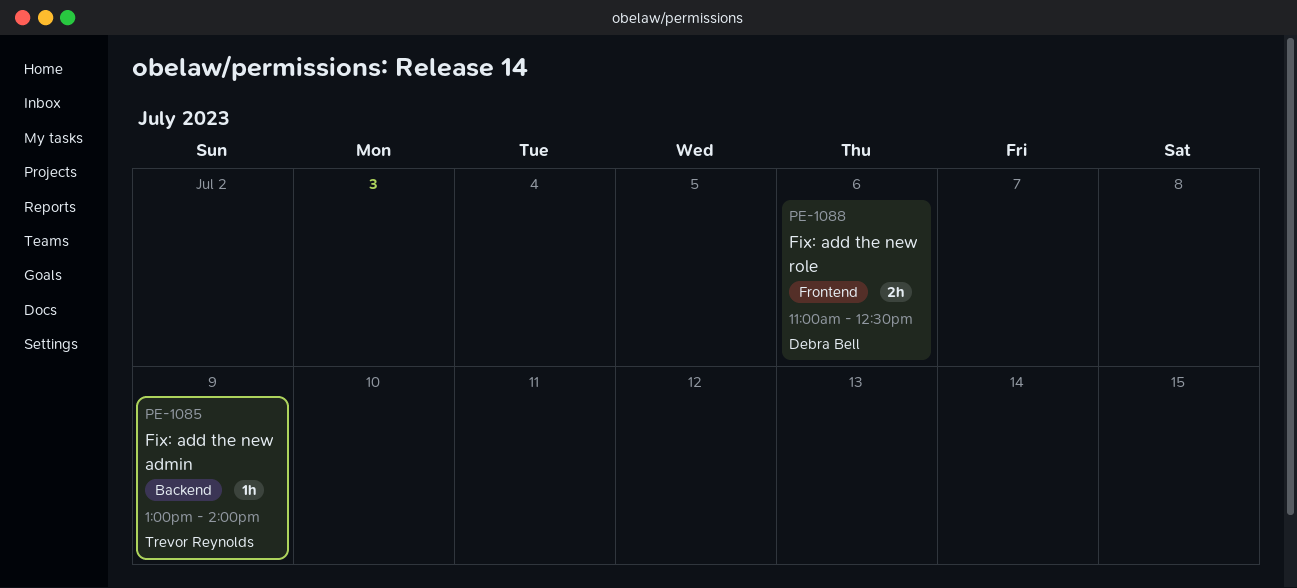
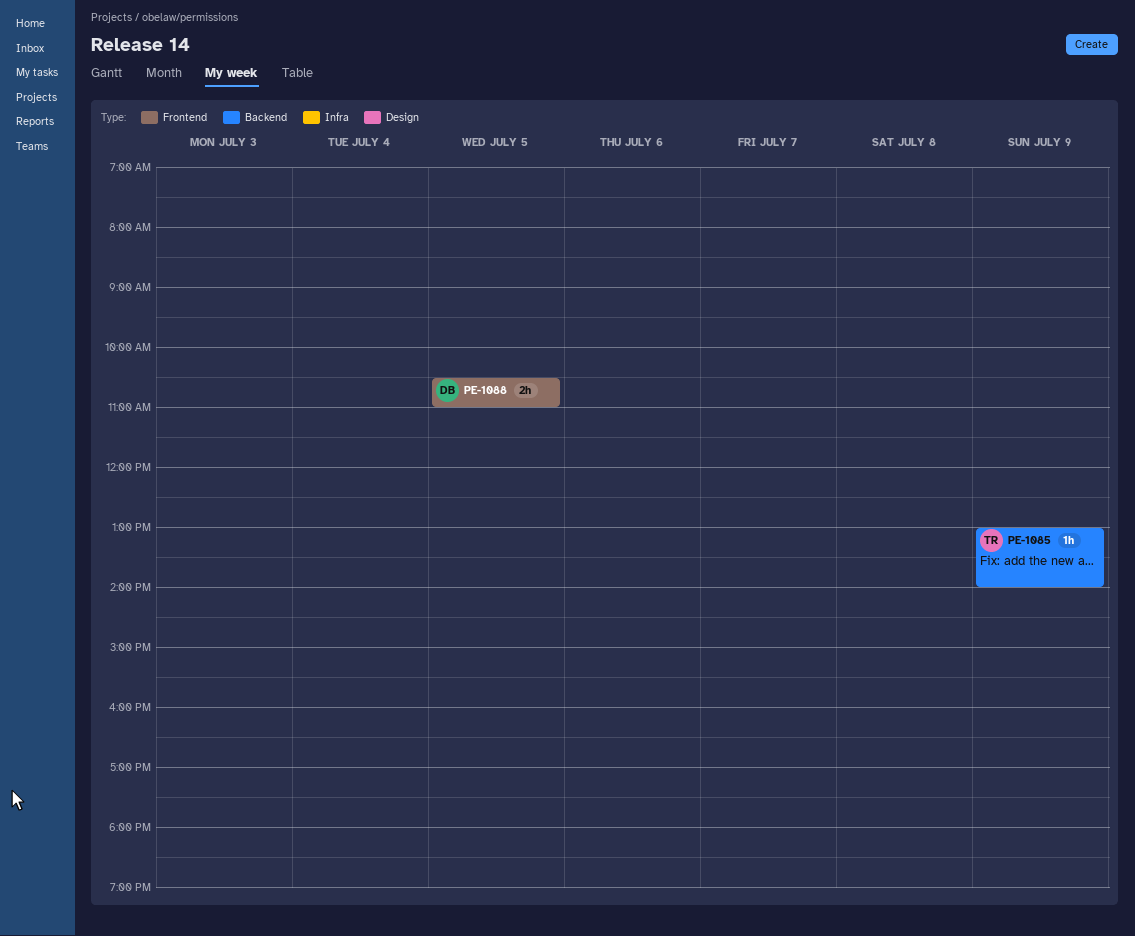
PE-1088, day: Jul 6 -> Jul 5
PE-1088, begins: 11:00 -> 10:30
PE-1088, ends: 12:30 -> 11:00

